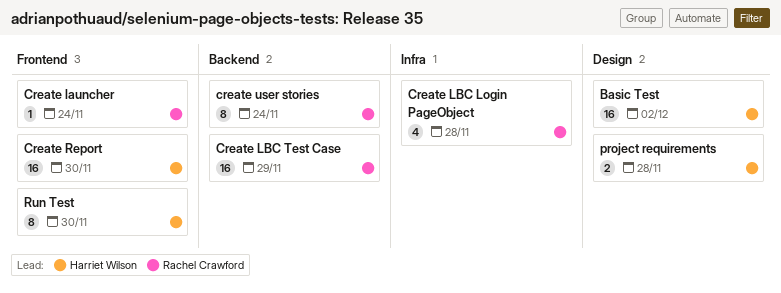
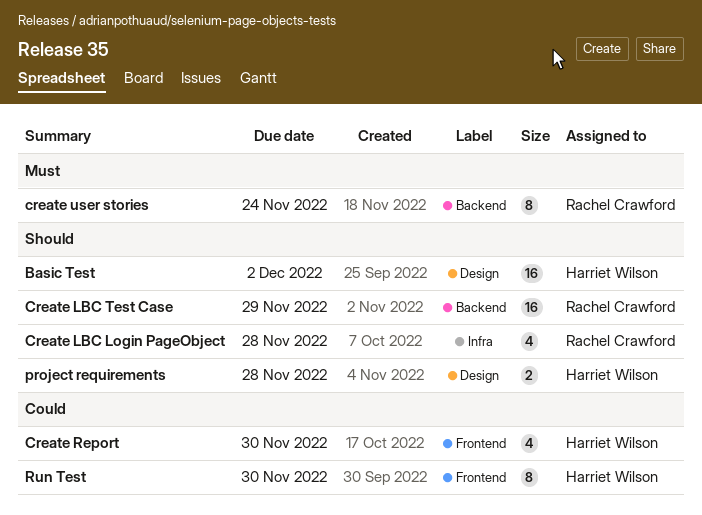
Create launcher: present -> none
Create Report, estimate: 16 -> 4

